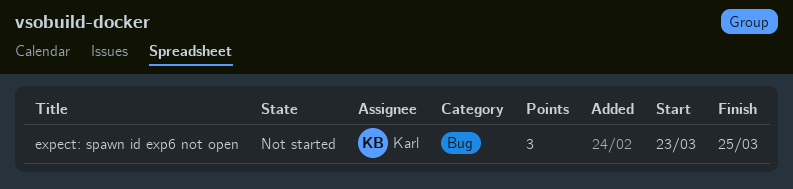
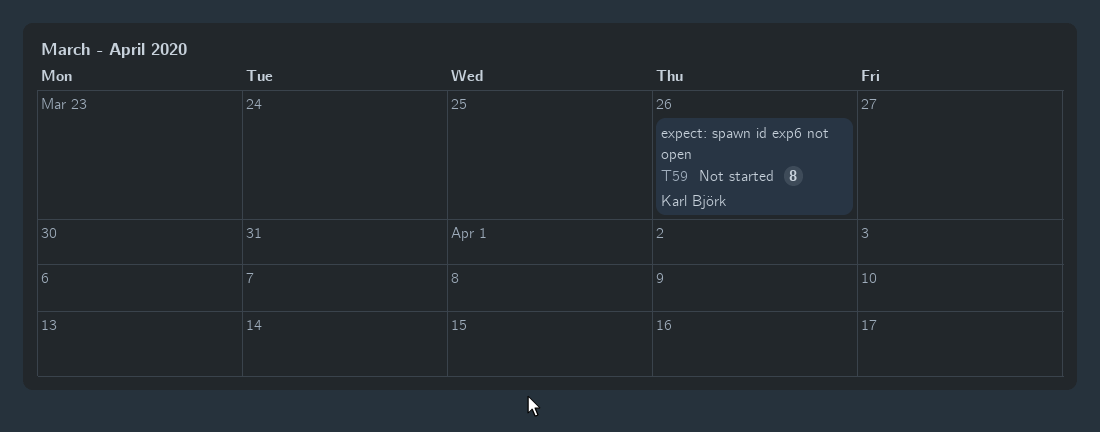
expect: spawn id exp6 not open, estimate: 3 -> 8
expect: spawn id exp6 not open, due: Mar 25 -> Mar 26

